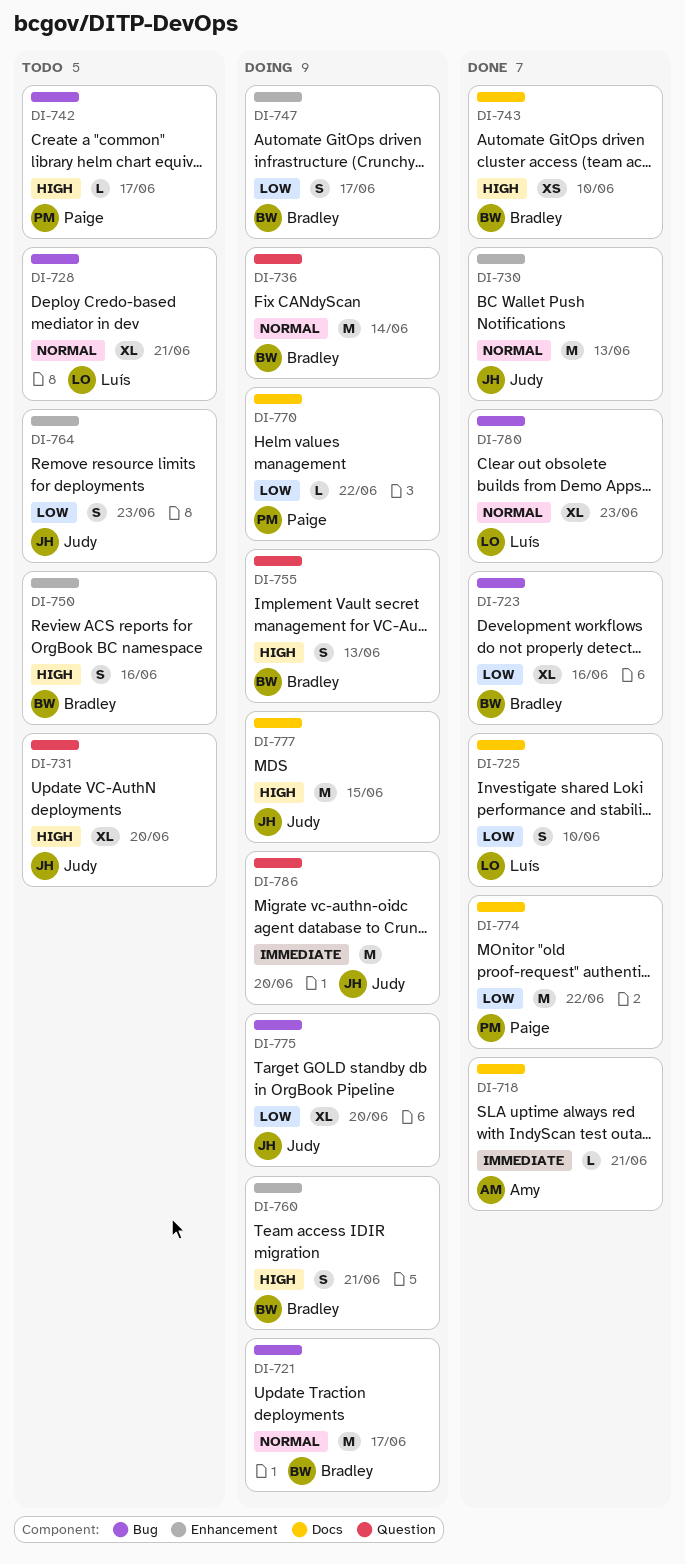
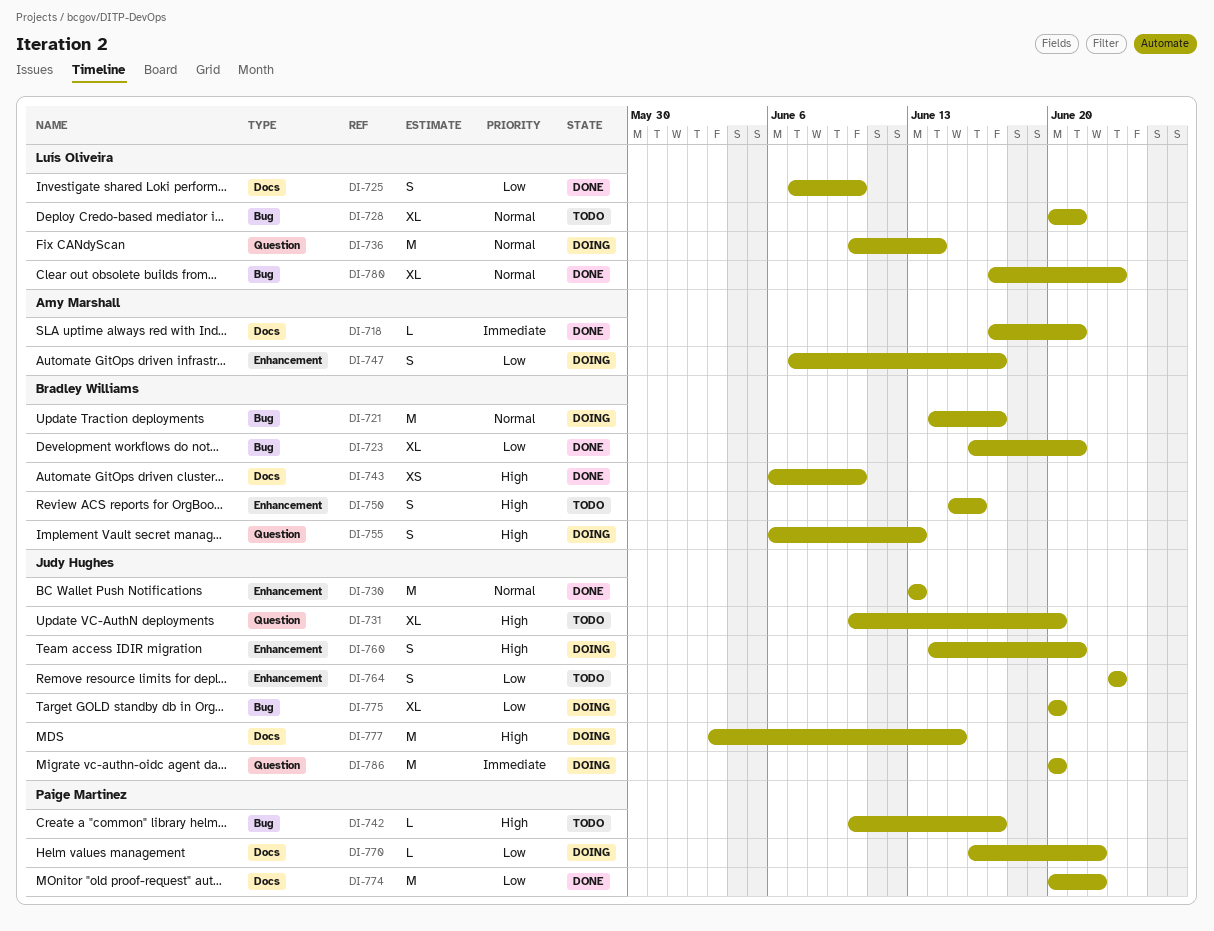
DI-723, due: Jun 16 -> Jun 21
DI-736, owner: Bradley Williams -> Luís Oliveira
DI-747, owner: Bradley Williams -> Amy Marshall
DI-760, owner: Bradley Williams -> Judy Hughes

